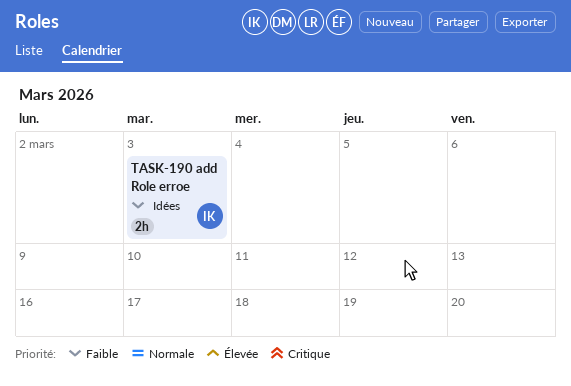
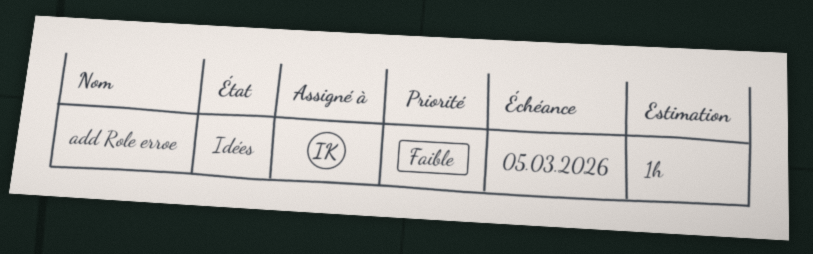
add Role erroe, estimate: 2h -> 1h
add Role erroe, due: Mar 3 -> Mar 5

